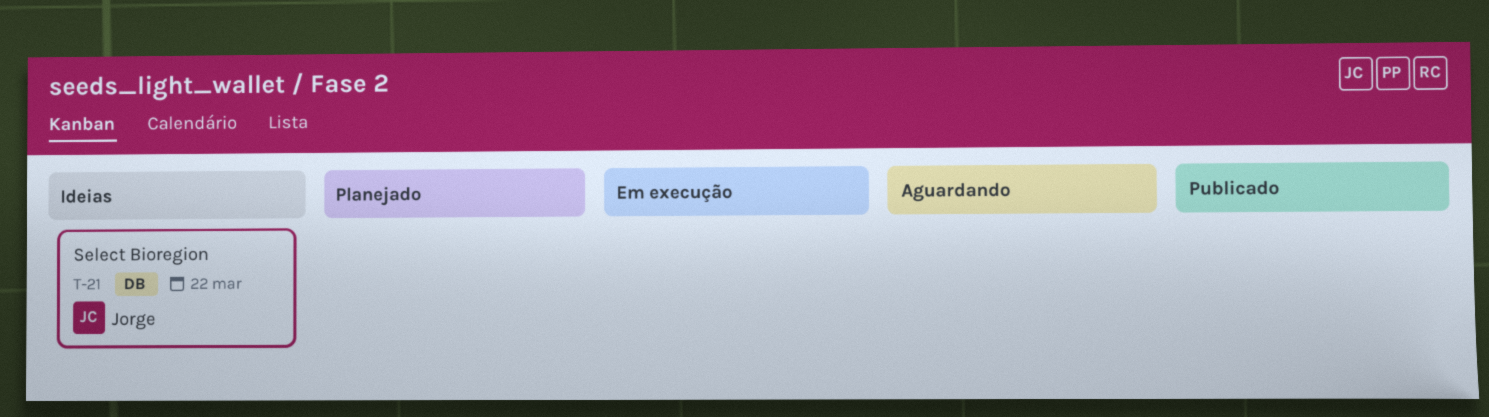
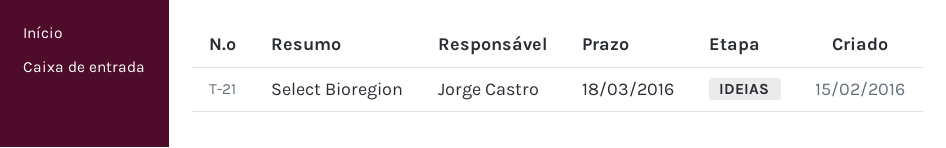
T-21, due: Mar 22 -> Mar 18

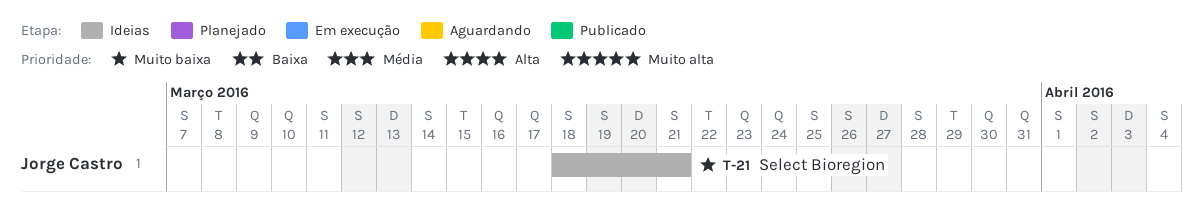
T-21, due: Mar 18 -> Mar 21

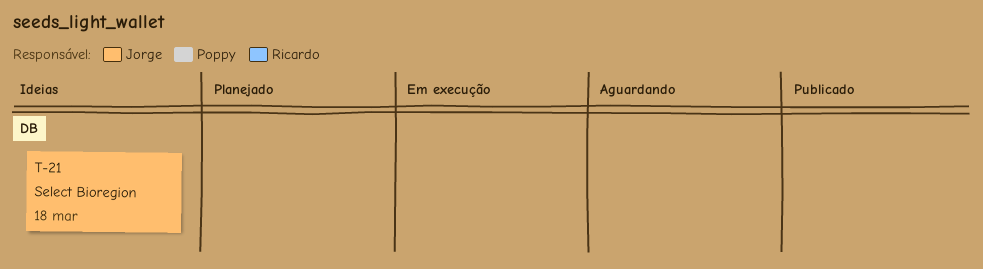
T-21, due: Mar 21 -> Mar 18

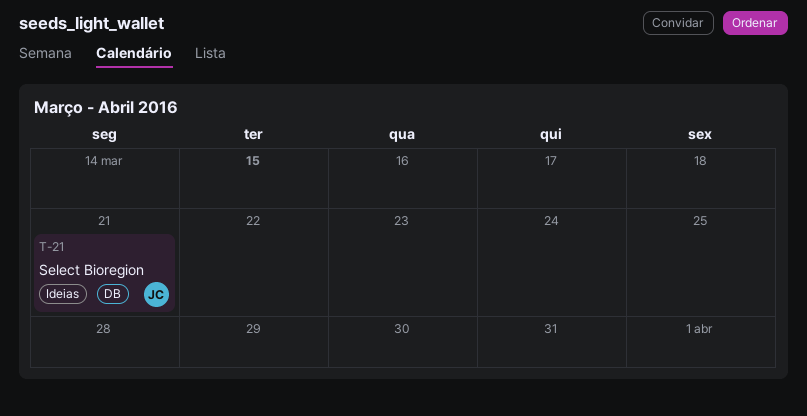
T-21, due: Mar 18 -> Mar 21

